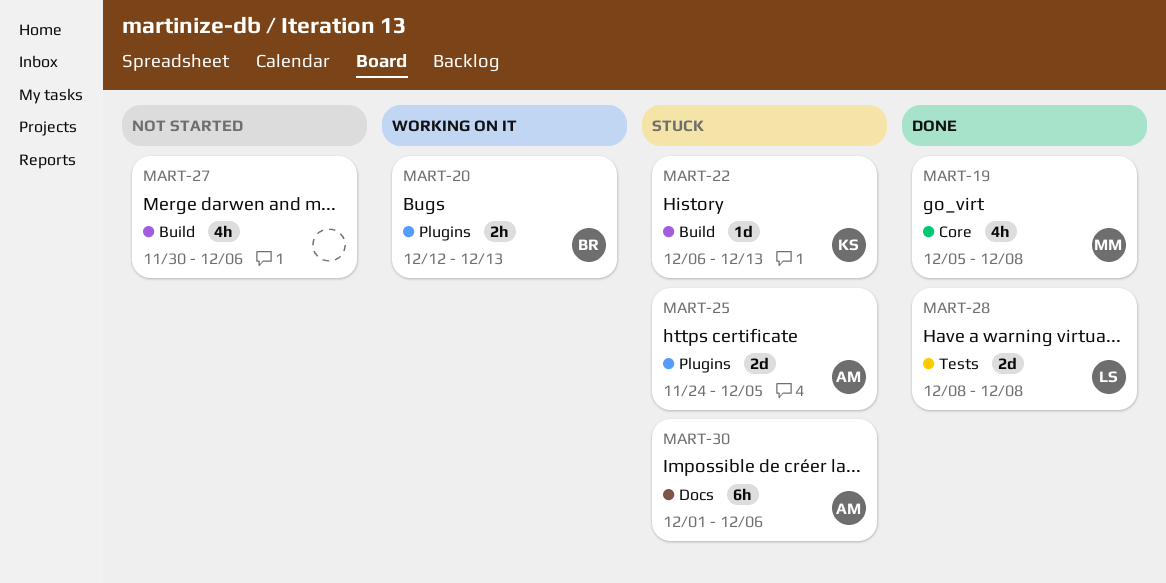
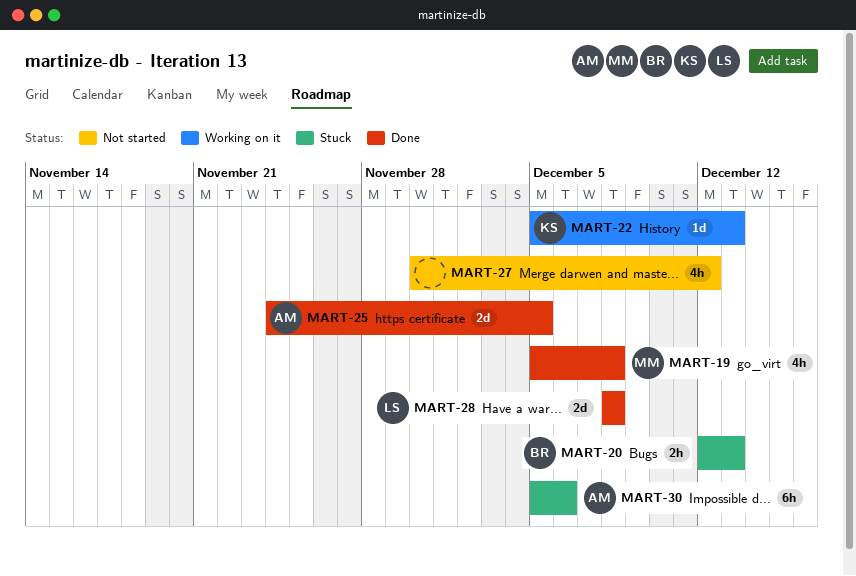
MART-20, status: Working on it -> Stuck
MART-22, status: Stuck -> Working on it
MART-22, start: Dec 6 -> Dec 5
MART-25, status: Stuck -> Done
MART-27, due: Dec 6 -> Dec 12
MART-30, start: Dec 1 -> Dec 5

